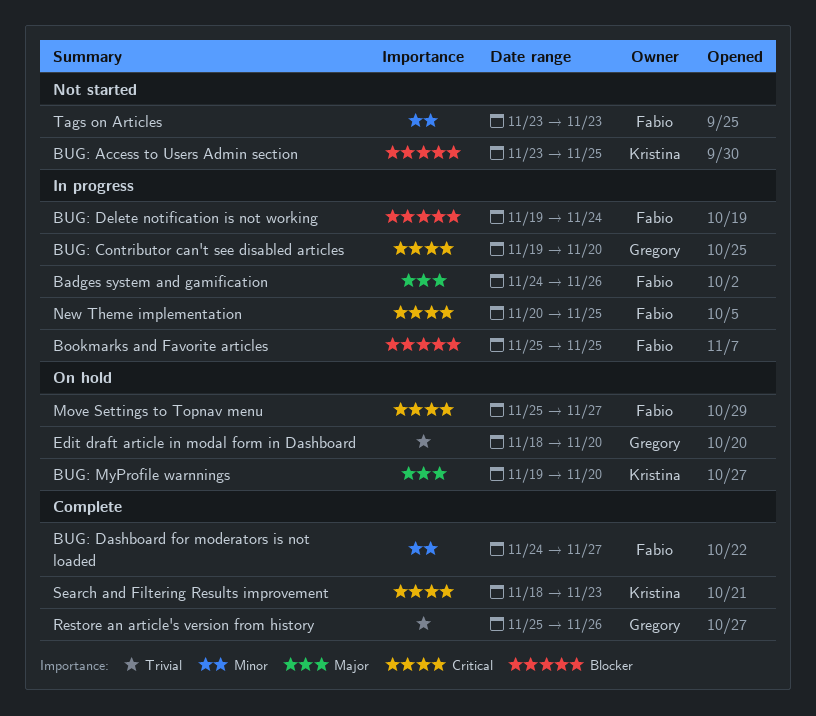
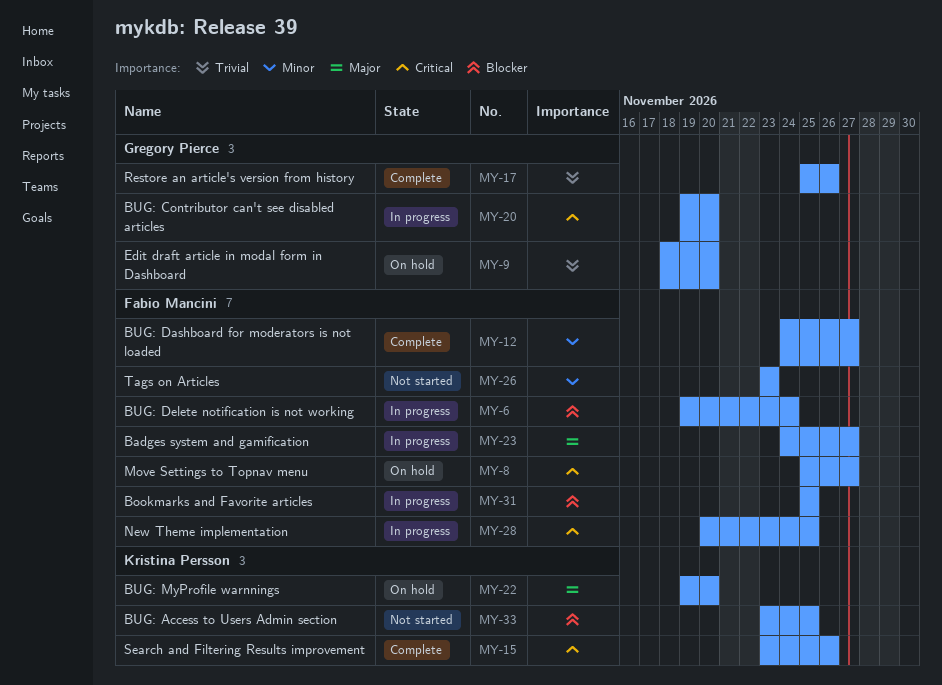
Badges system and gamification, due: Nov 26 -> Nov 27
Search and Filtering Results improvement, start: Nov 18 -> Nov 23
Search and Filtering Results improvement, due: Nov 23 -> Nov 26

